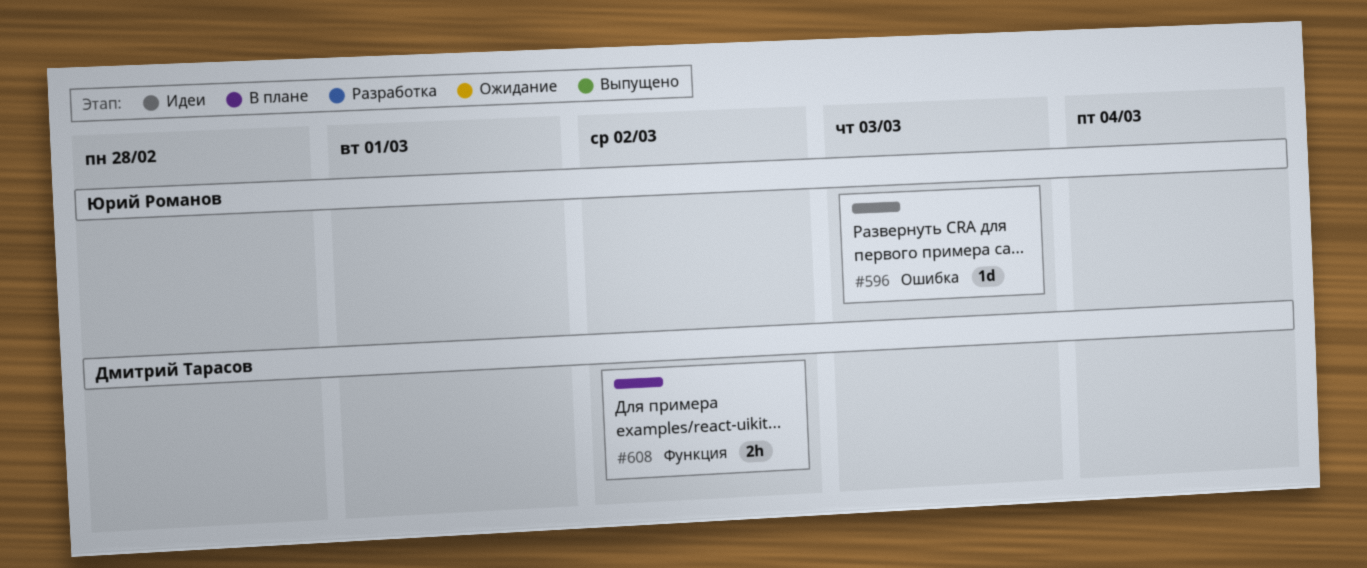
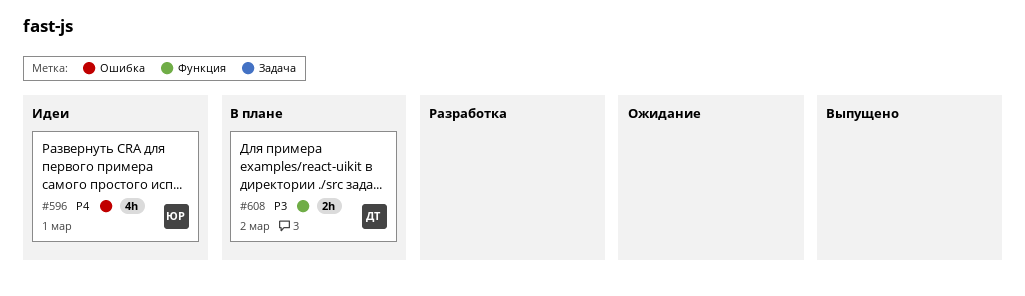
#596, estimate: 1d -> 4h
#596, due: Mar 3 -> Mar 1

